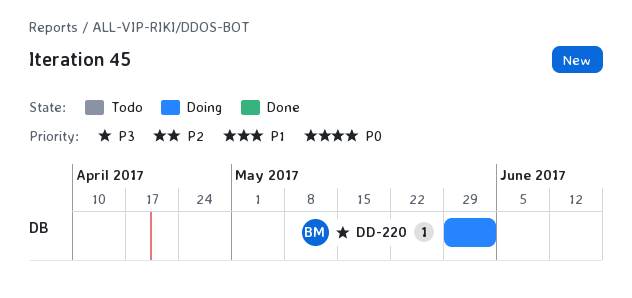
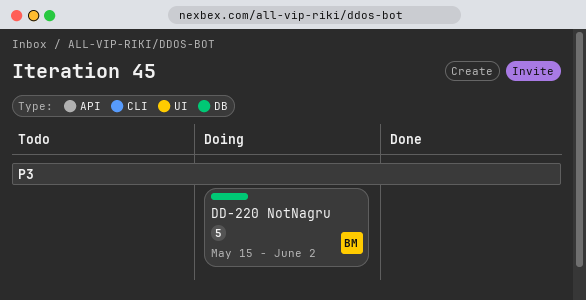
DD-220, estimate: 1 -> 5
DD-220, start: May 29 -> May 15

